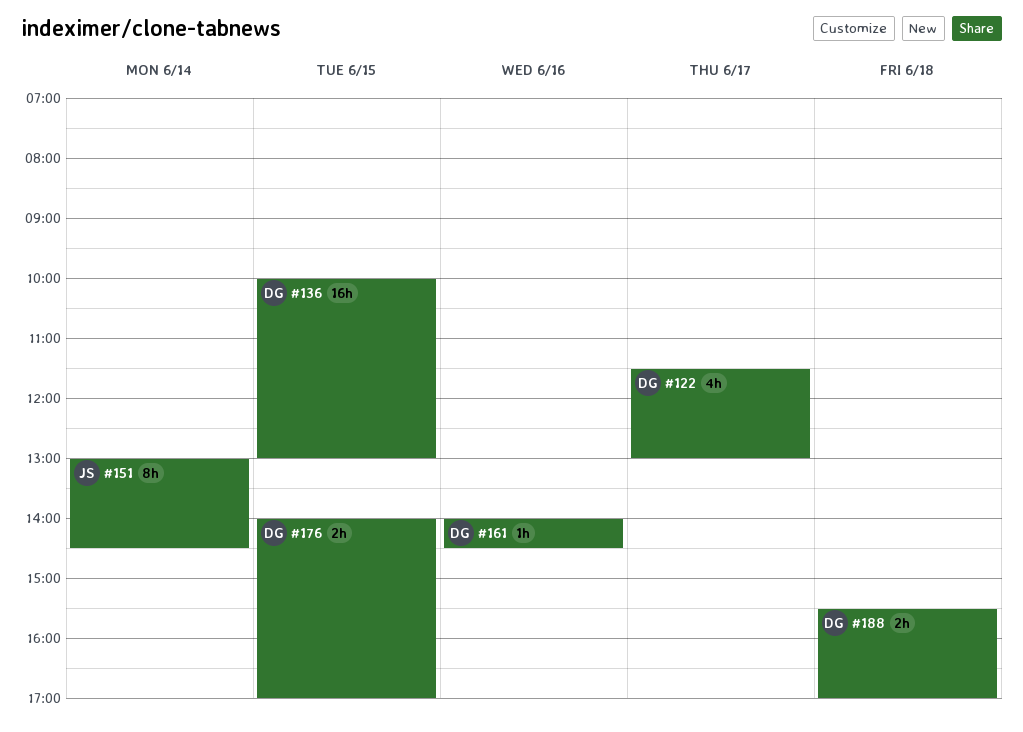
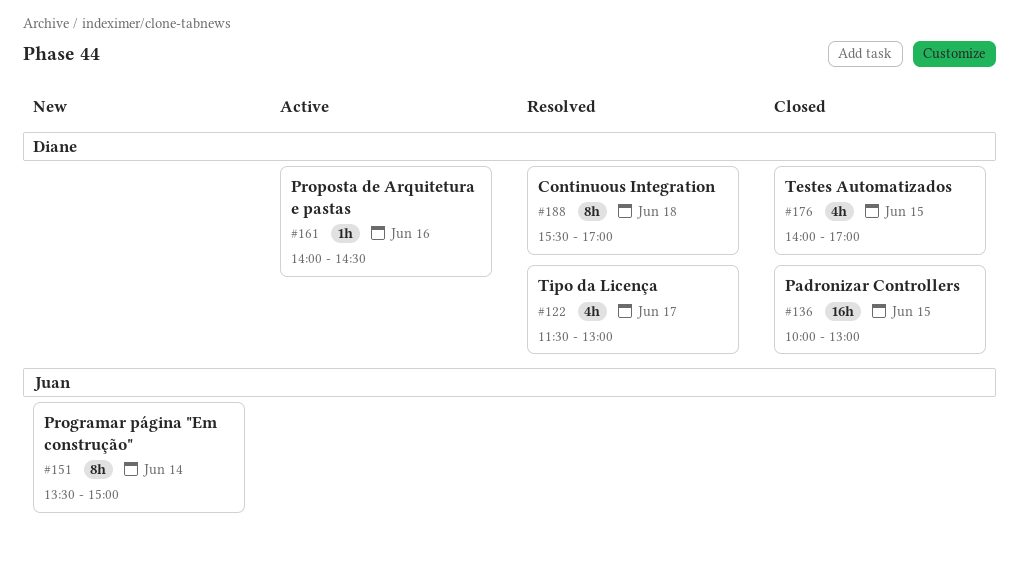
#151, begins: 13:00 -> 13:30
#151, ends: 14:30 -> 15:00
#176, estimate: 2h -> 4h
#188, estimate: 2h -> 8h

